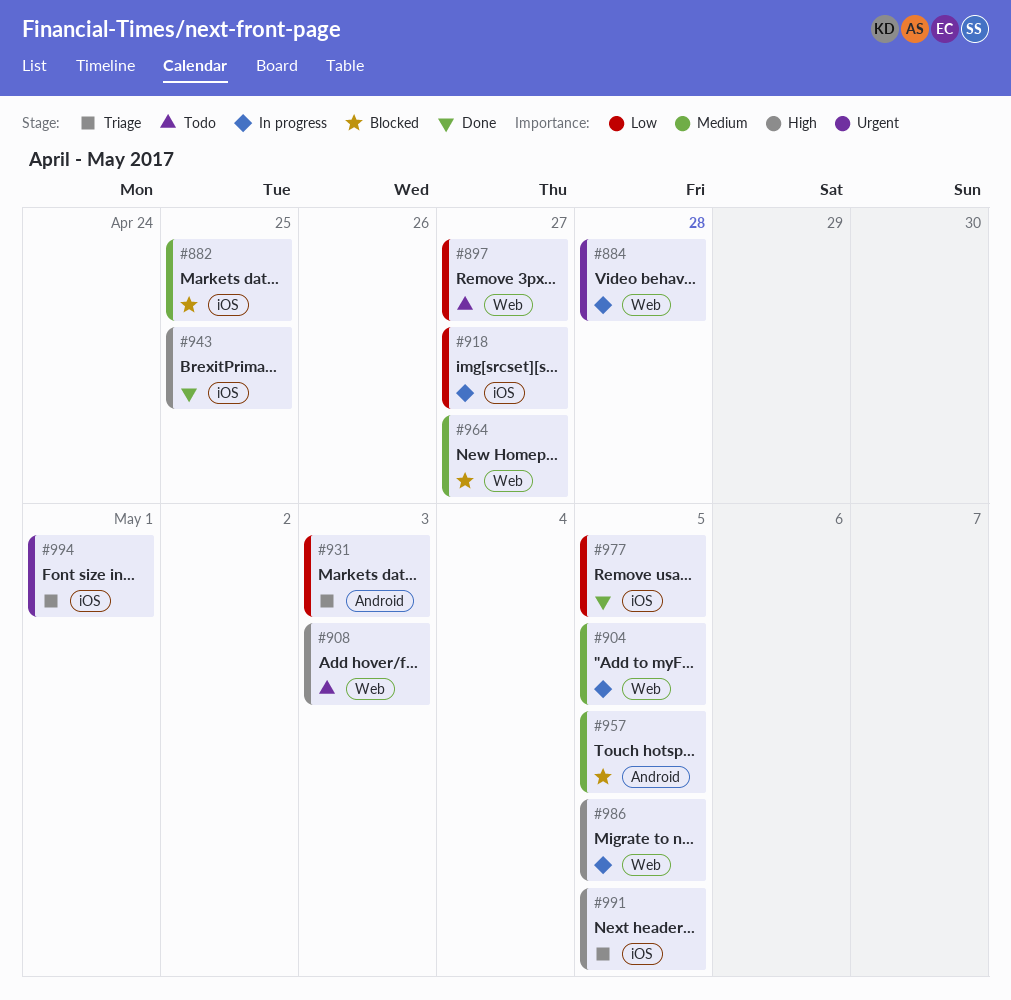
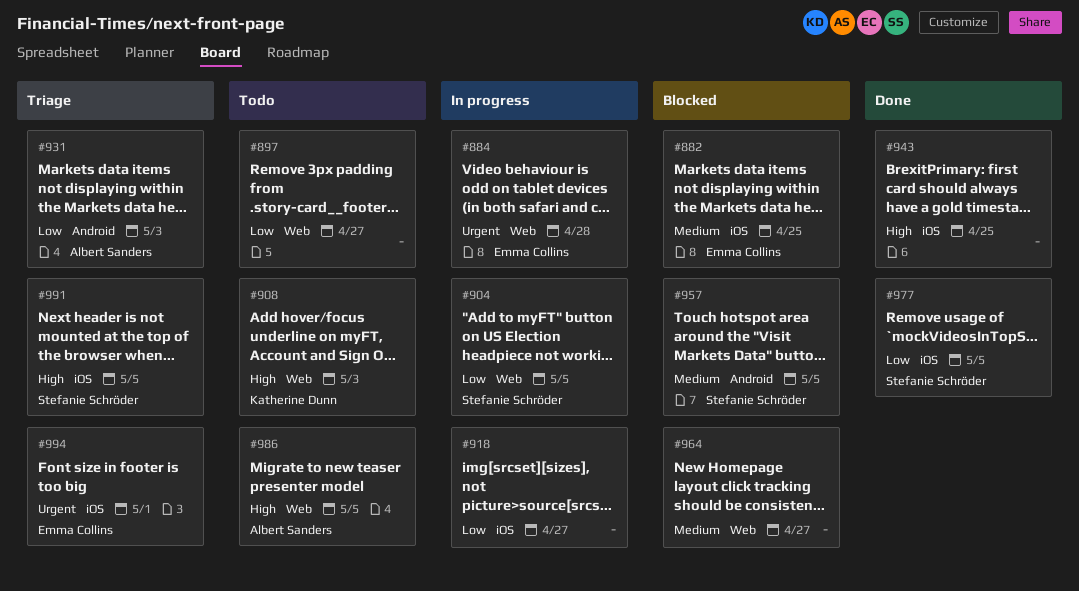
#904, priority: Medium -> Low
#986, status: In progress -> Todo

